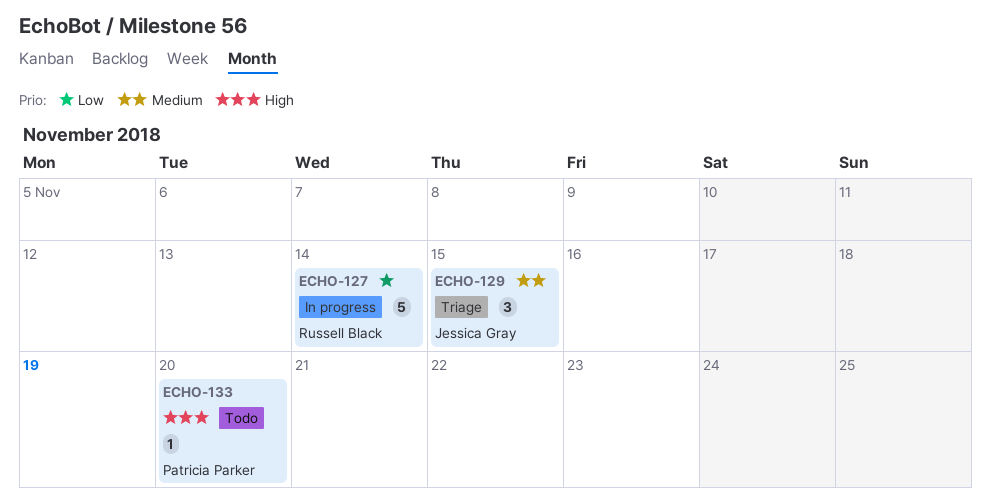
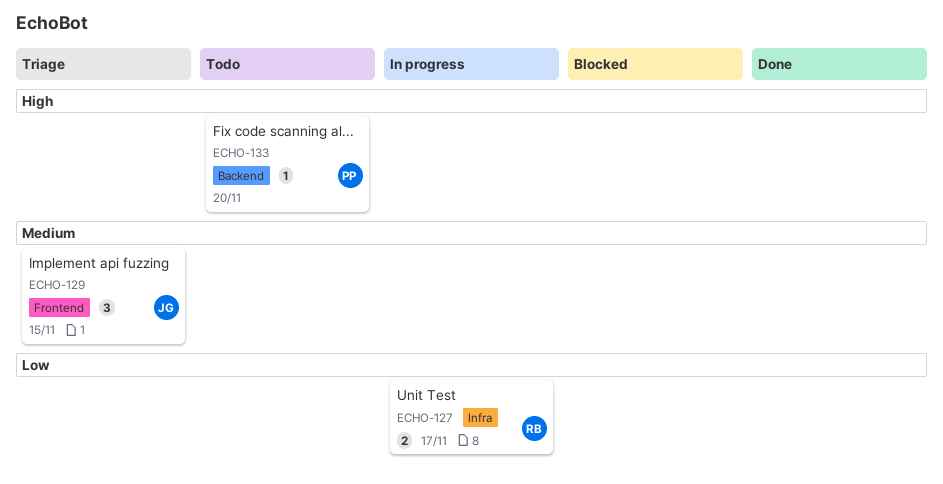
ECHO-127, estimate: 5 -> 2
ECHO-127, due: Nov 14 -> Nov 17

